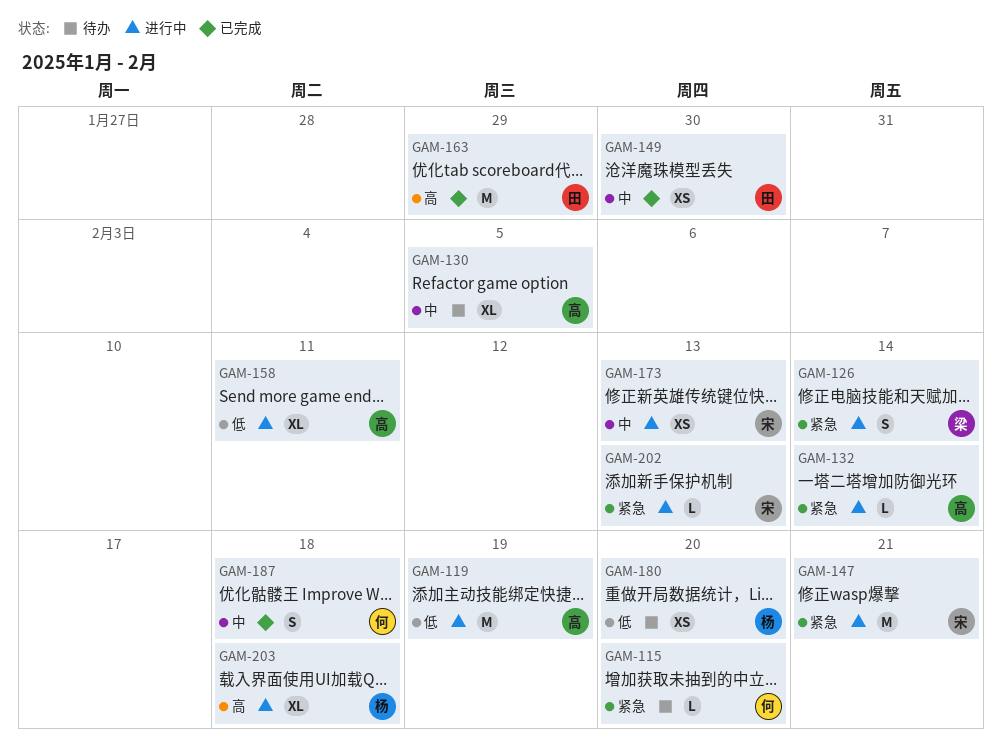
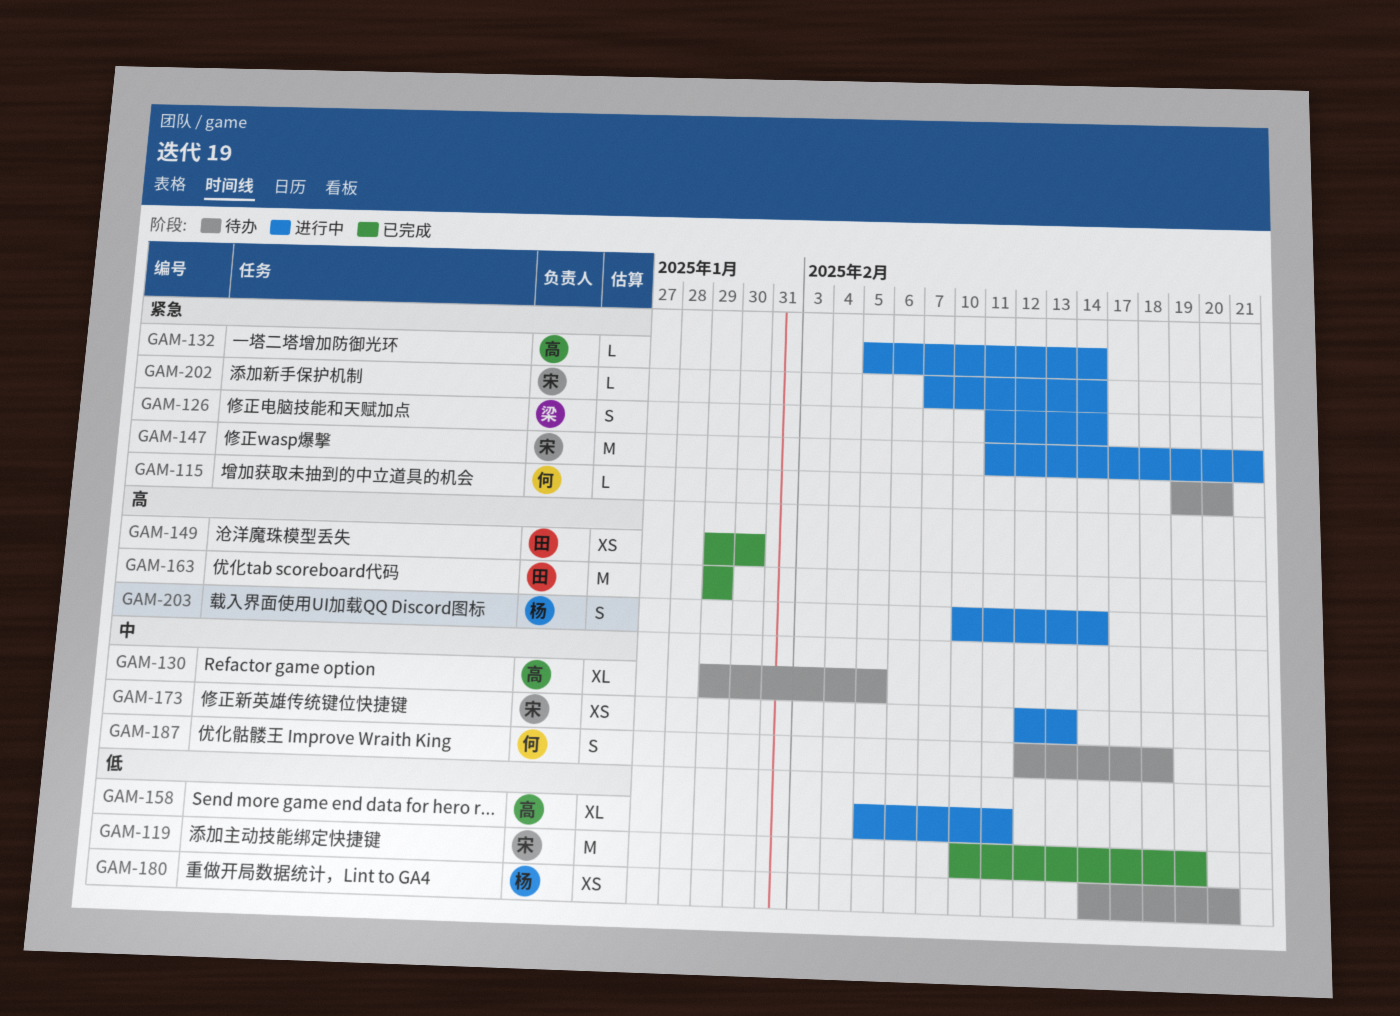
GAM-119, status: 进行中 -> 已完成
GAM-119, owner: 高 -> 宋
GAM-149, priority: 中 -> 高
GAM-187, status: 已完成 -> 待办
GAM-202, due: Feb 13 -> Feb 14
GAM-203, estimate: XL -> S
GAM-203, due: Feb 18 -> Feb 14

